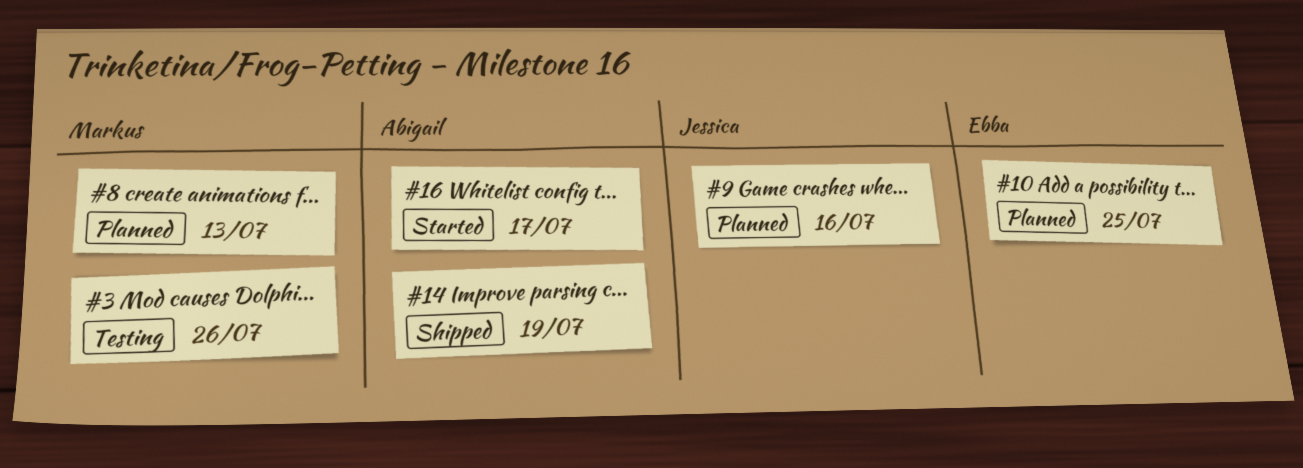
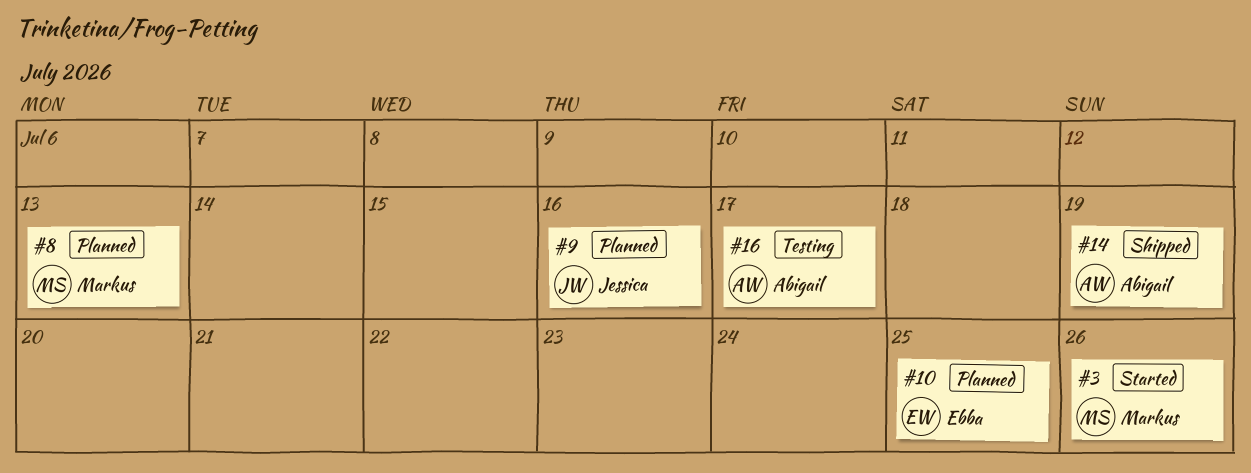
#3, status: Testing -> Started
#16, status: Started -> Testing

